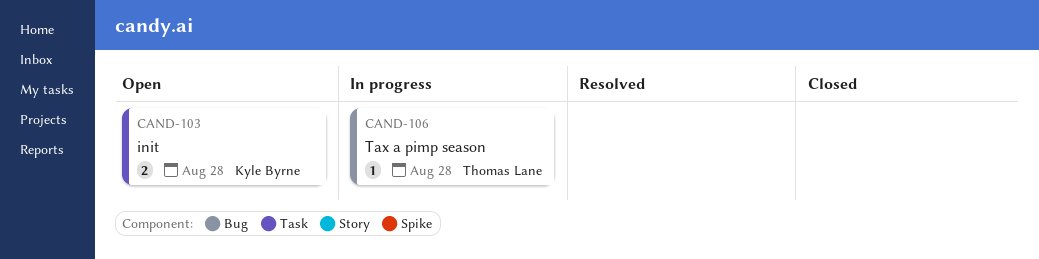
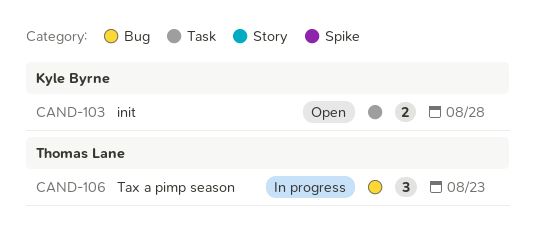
CAND-106, estimate: 1 -> 3
CAND-106, due: Aug 28 -> Aug 23

